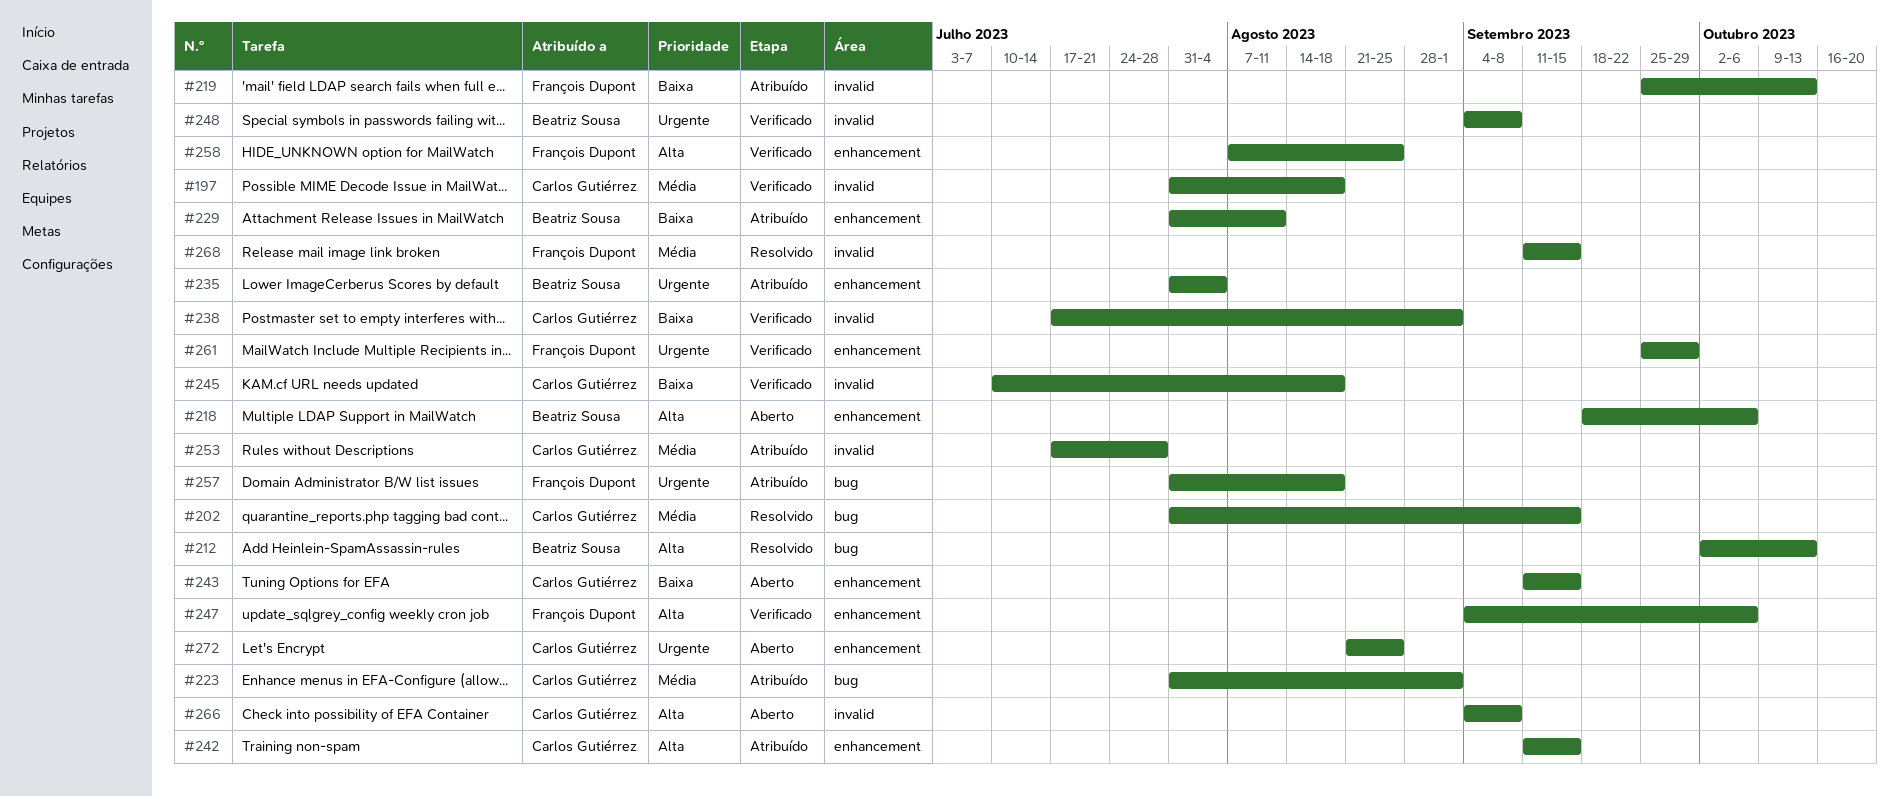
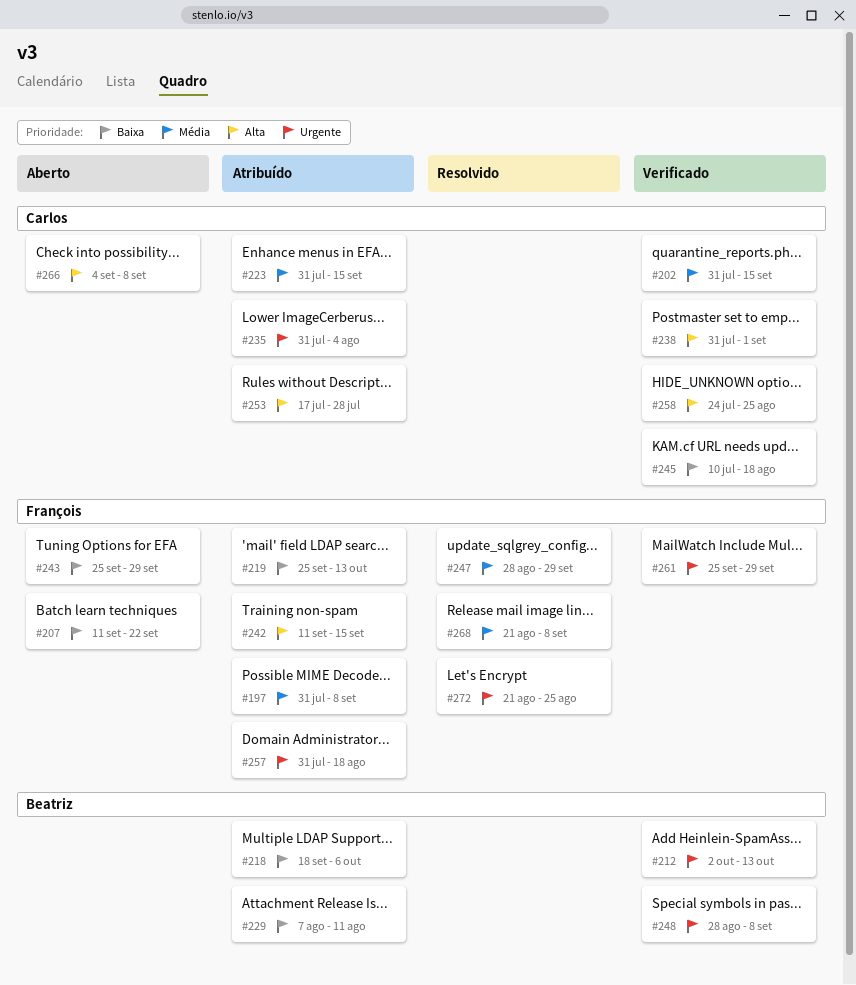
#197, status: Verificado -> Atribuído
#197, owner: Carlos Gutiérrez -> François Dupont
#197, due: Aug 18 -> Sep 8
#202, status: Resolvido -> Verificado
#207: none -> present
#212, status: Resolvido -> Verificado
#212, priority: Alta -> Urgente
#218, status: Aberto -> Atribuído
#218, priority: Alta -> Baixa
#223, due: Sep 1 -> Sep 15
#229, start: Jul 31 -> Aug 7
#235, owner: Beatriz Sousa -> Carlos Gutiérrez
#238, priority: Baixa -> Alta
#238, start: Jul 17 -> Jul 31
#242, owner: Carlos Gutiérrez -> François Dupont
#243, owner: Carlos Gutiérrez -> François Dupont
#243, start: Sep 11 -> Sep 25
#243, due: Sep 15 -> Sep 29
#247, status: Verificado -> Resolvido
#247, priority: Alta -> Média
#247, start: Sep 4 -> Aug 28
#247, due: Oct 6 -> Sep 29
#248, start: Sep 4 -> Aug 28
#253, priority: Média -> Alta
#258, owner: François Dupont -> Carlos Gutiérrez
#258, start: Aug 7 -> Jul 24
#268, start: Sep 11 -> Aug 21
#268, due: Sep 15 -> Sep 8
#272, status: Aberto -> Resolvido
#272, owner: Carlos Gutiérrez -> François Dupont

